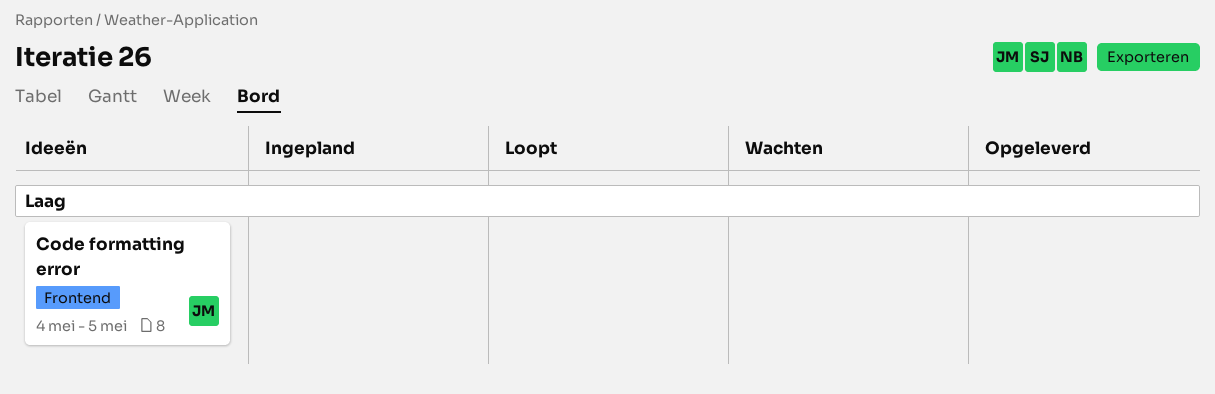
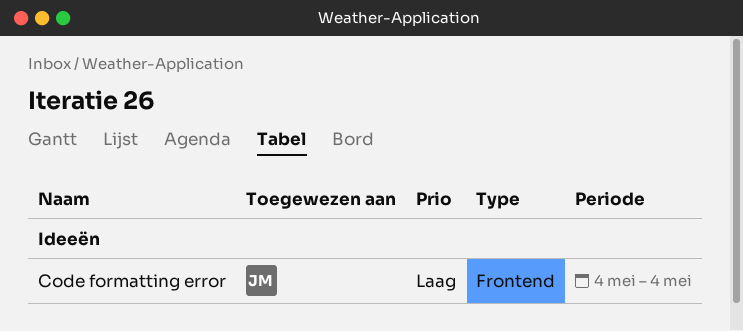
Code formatting error, due: May 5 -> May 4

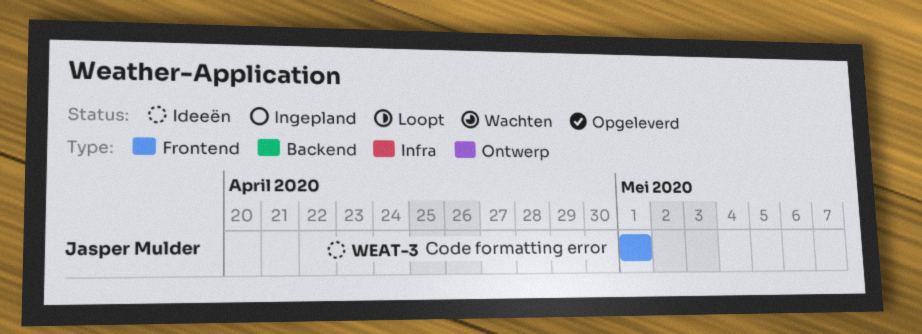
Code formatting error, start: May 4 -> May 1
Code formatting error, due: May 4 -> May 1

